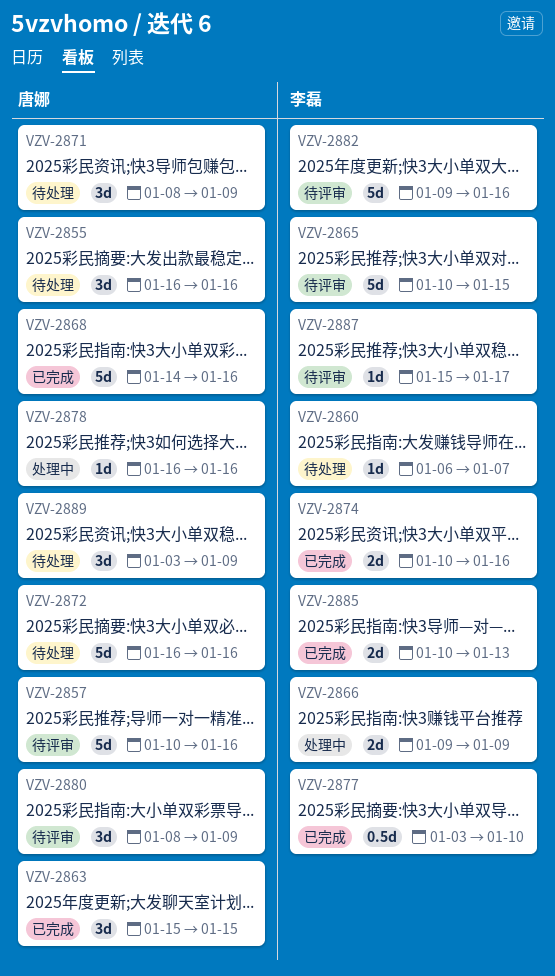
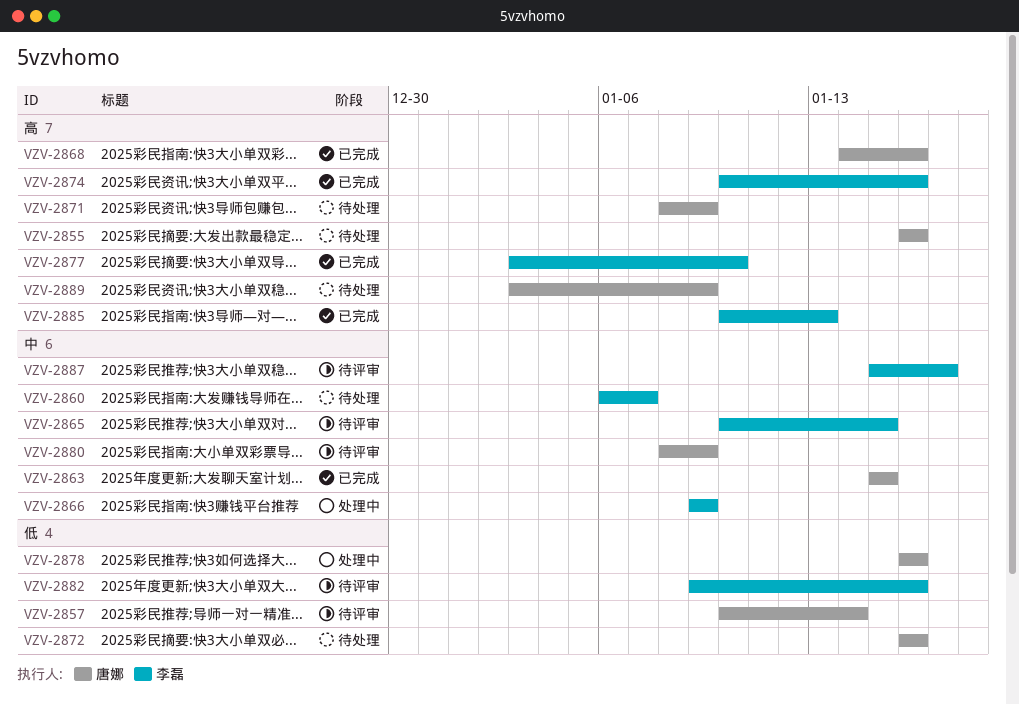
VZV-2857, due: Jan 16 -> Jan 14

